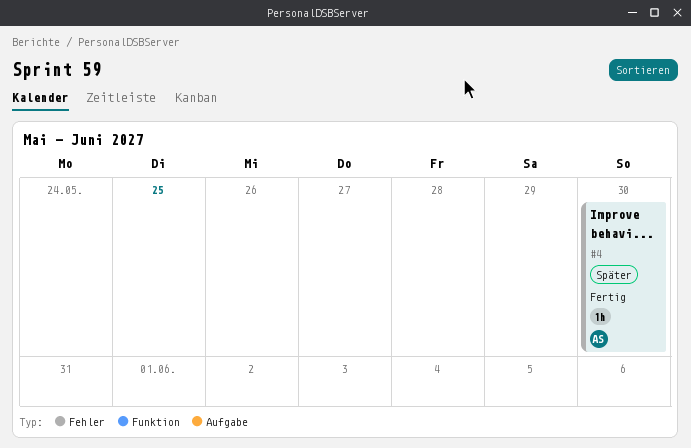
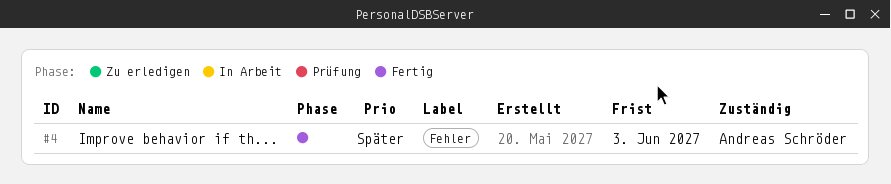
#4, due: May 30 -> Jun 3

